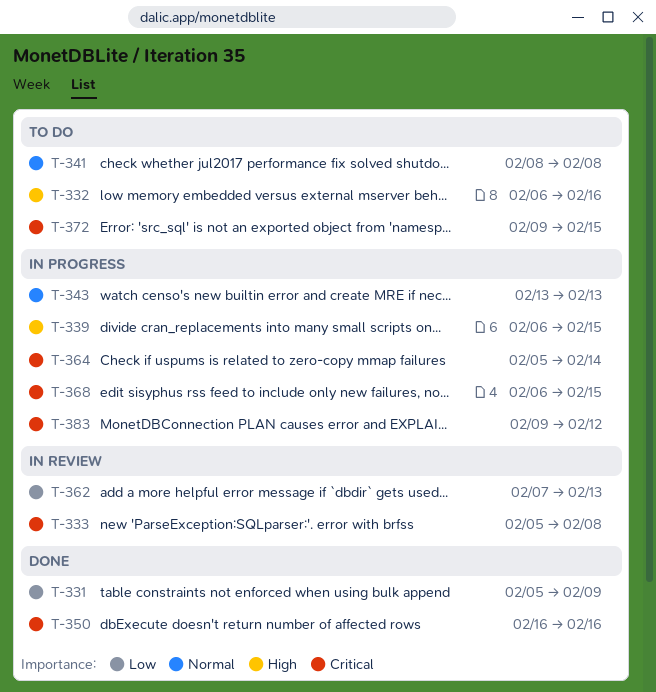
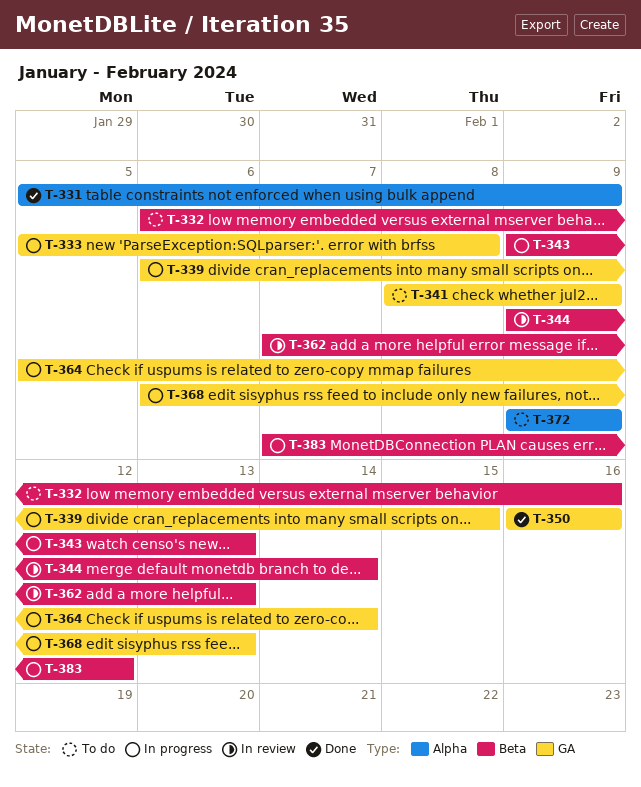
T-333, status: In review -> In progress
T-341, due: Feb 8 -> Feb 9
T-343, start: Feb 13 -> Feb 9
T-344: none -> present
T-368, due: Feb 15 -> Feb 13
T-372, due: Feb 15 -> Feb 9
T-383, start: Feb 9 -> Feb 7

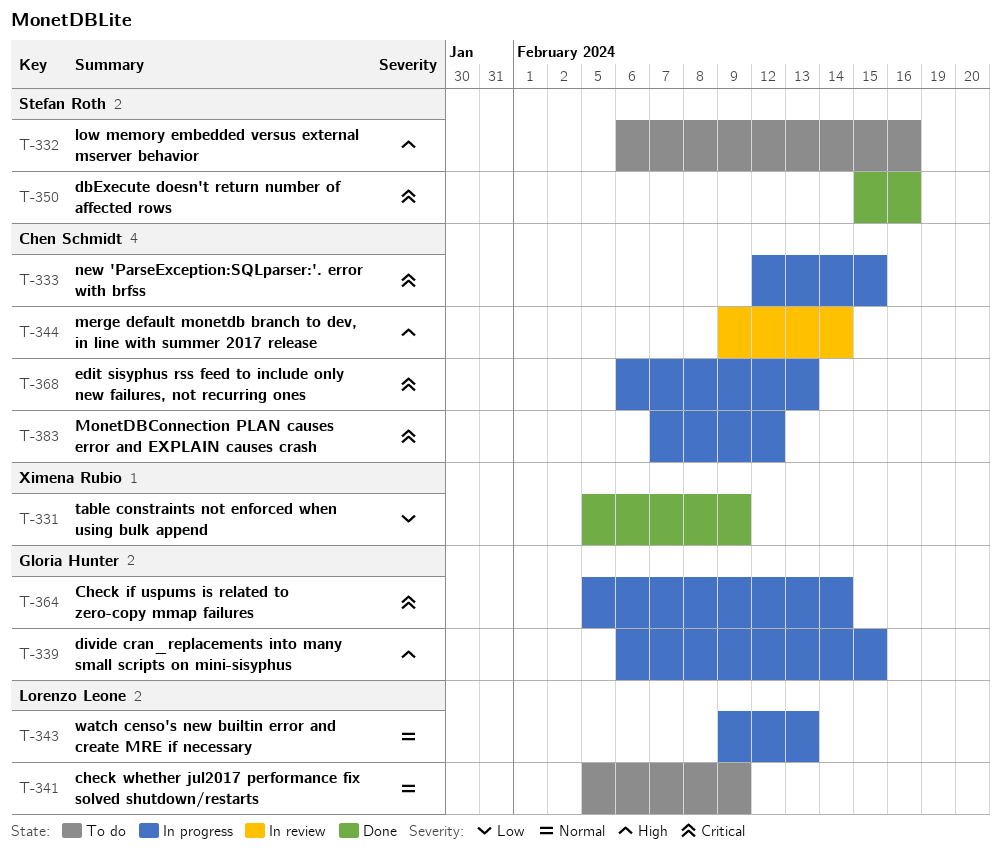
T-333, start: Feb 5 -> Feb 12
T-333, due: Feb 8 -> Feb 15
T-341, start: Feb 8 -> Feb 5
T-350, start: Feb 16 -> Feb 15
T-362: present -> none
T-372: present -> none

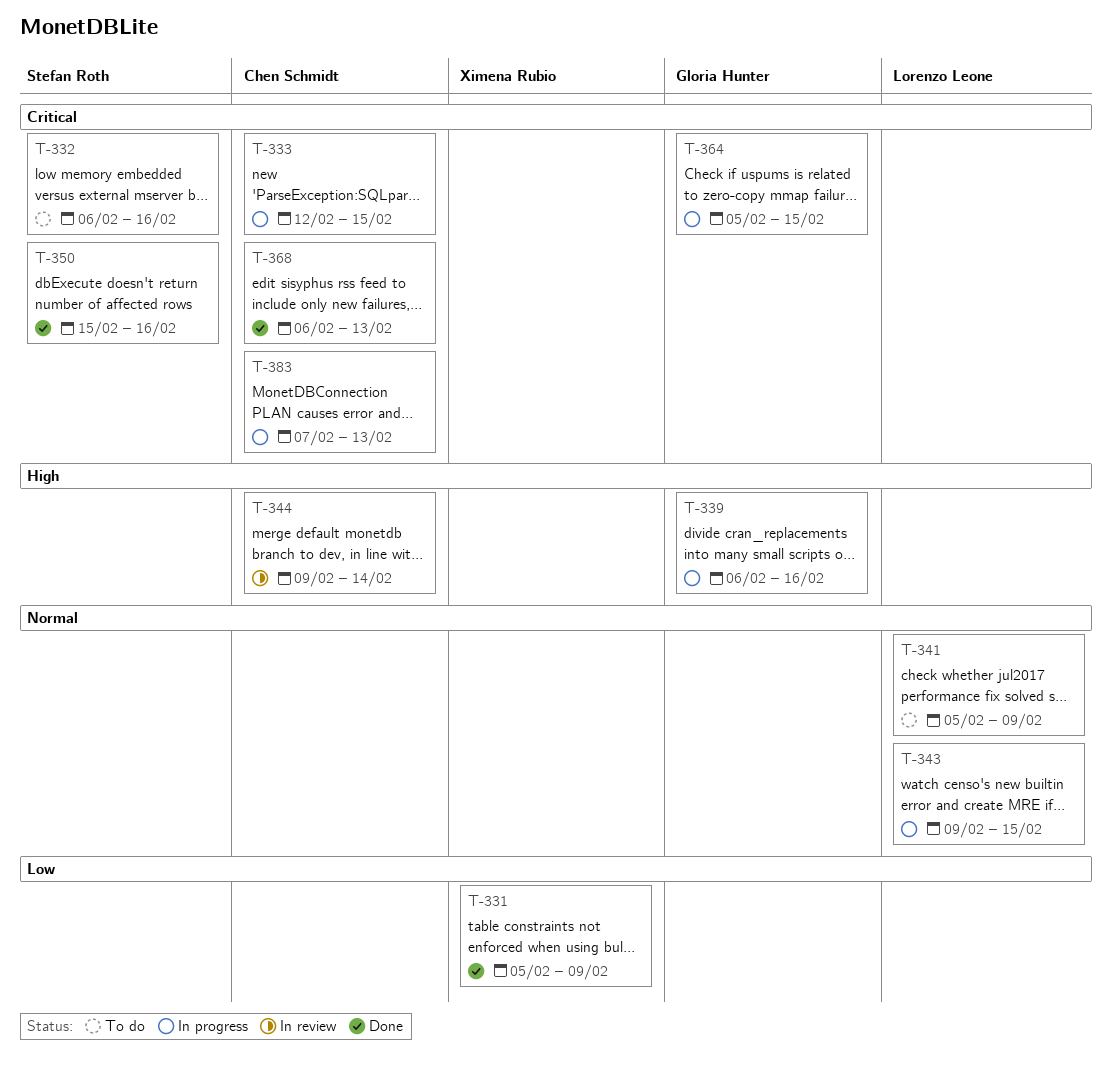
T-332, priority: High -> Critical
T-339, due: Feb 15 -> Feb 16
T-343, due: Feb 13 -> Feb 15
T-364, due: Feb 14 -> Feb 15
T-368, status: In progress -> Done
T-383, due: Feb 12 -> Feb 13

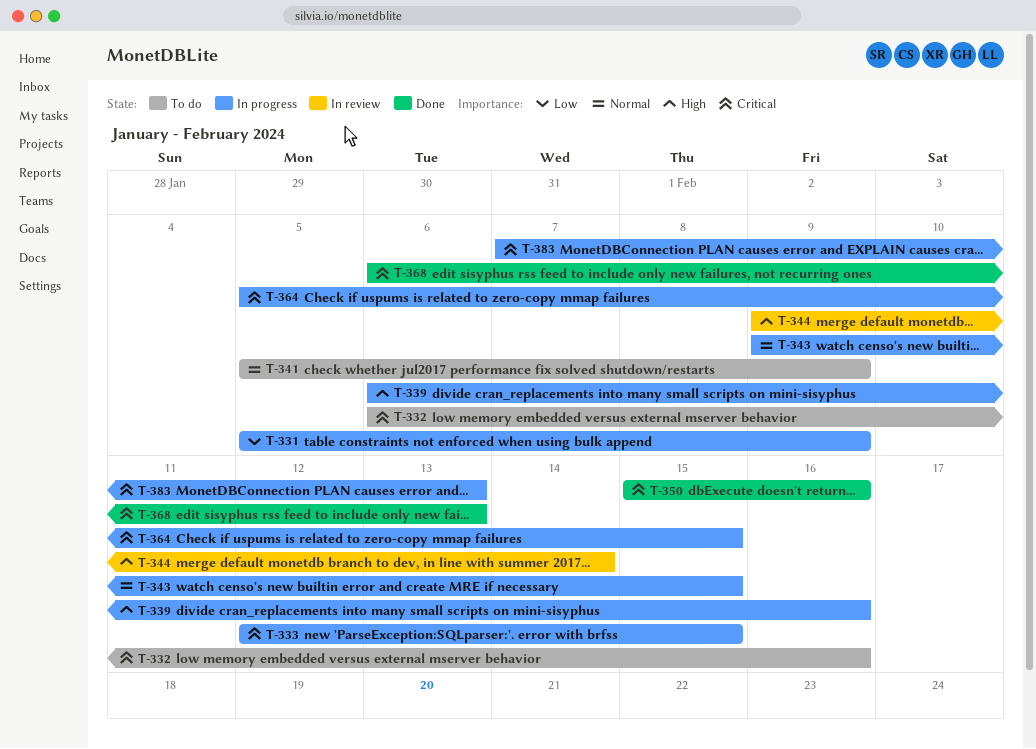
T-331, status: Done -> In progress

